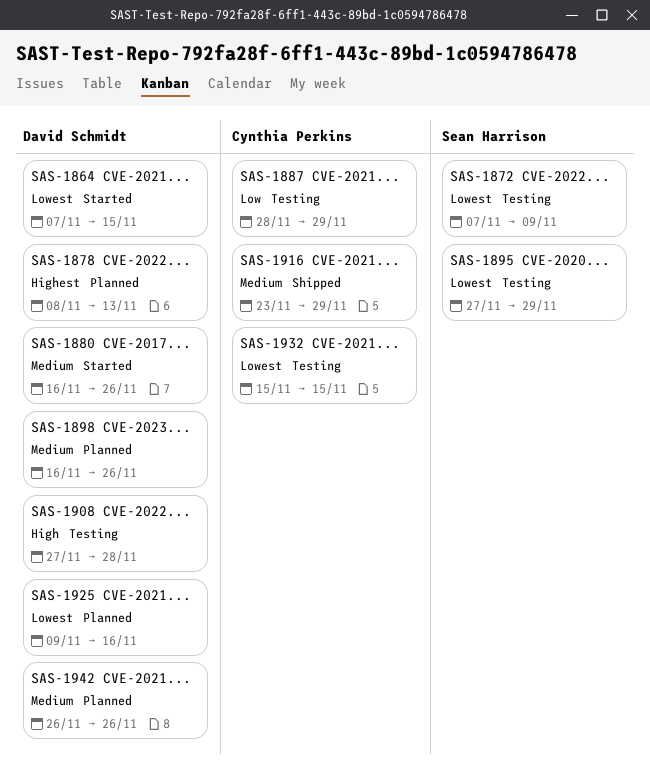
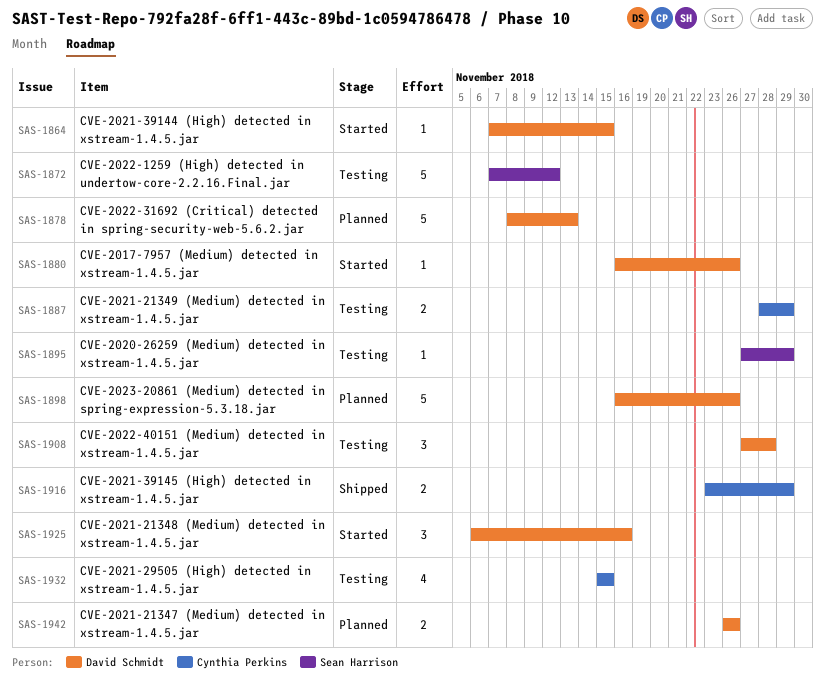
SAS-1872, due: Nov 9 -> Nov 12
SAS-1925, status: Planned -> Started
SAS-1925, start: Nov 9 -> Nov 6

